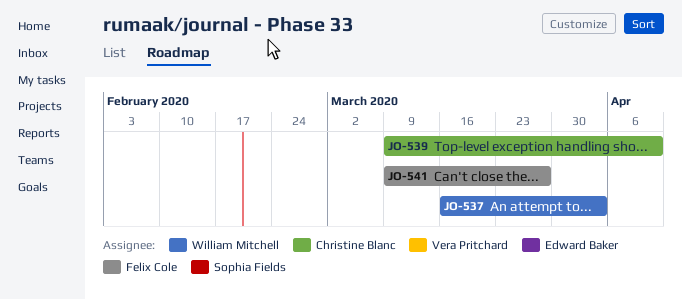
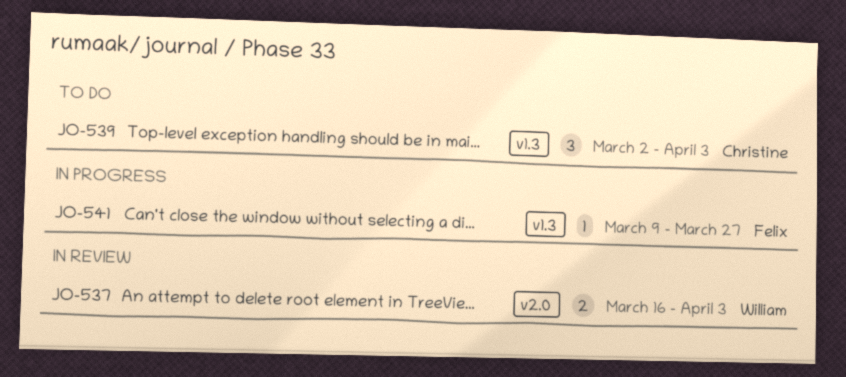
JO-539, start: Mar 9 -> Mar 2
JO-539, due: Apr 10 -> Apr 3

